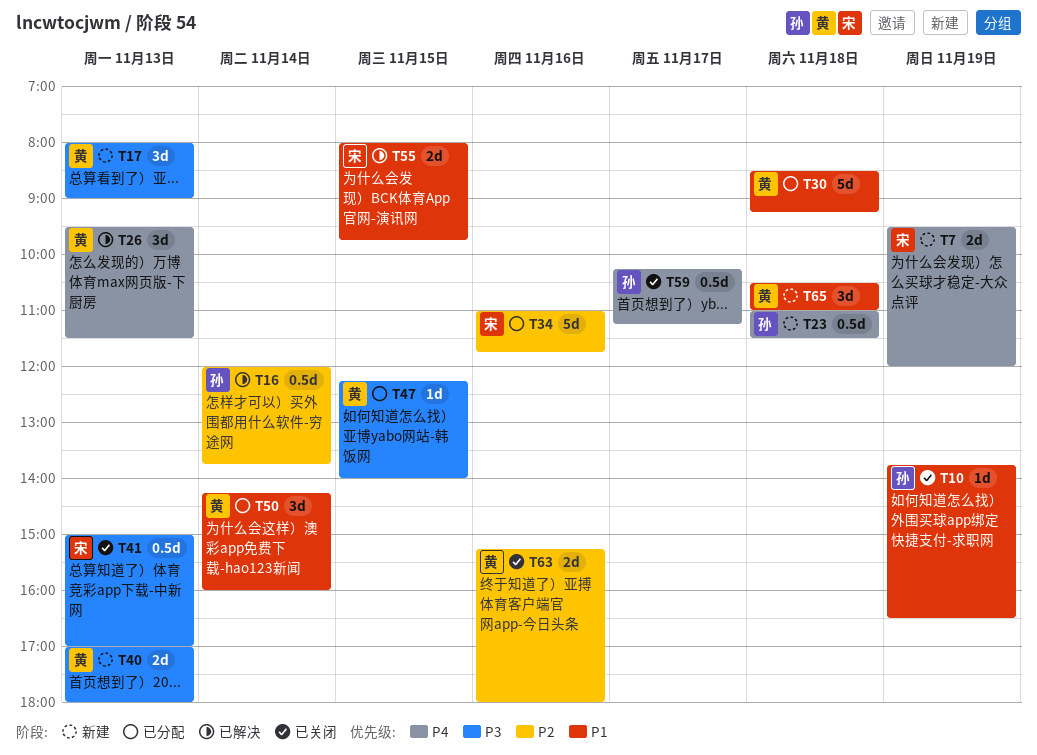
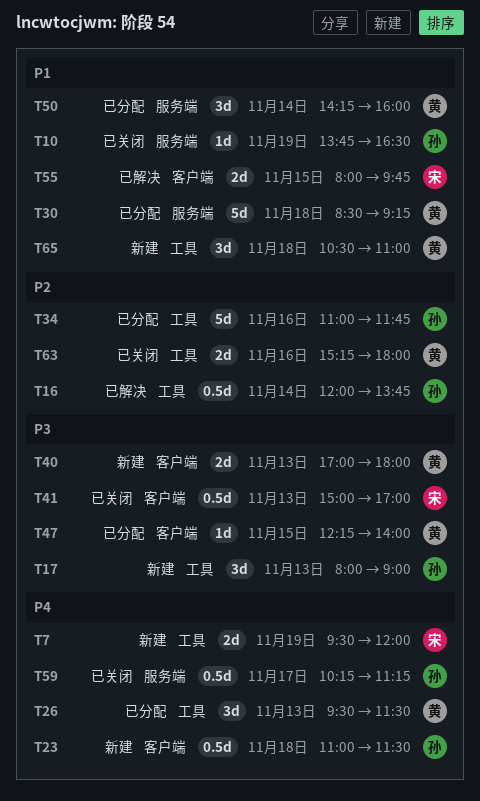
T17, owner: 黄 -> 孙
T26, status: 已解决 -> 已分配
T34, owner: 宋 -> 孙

